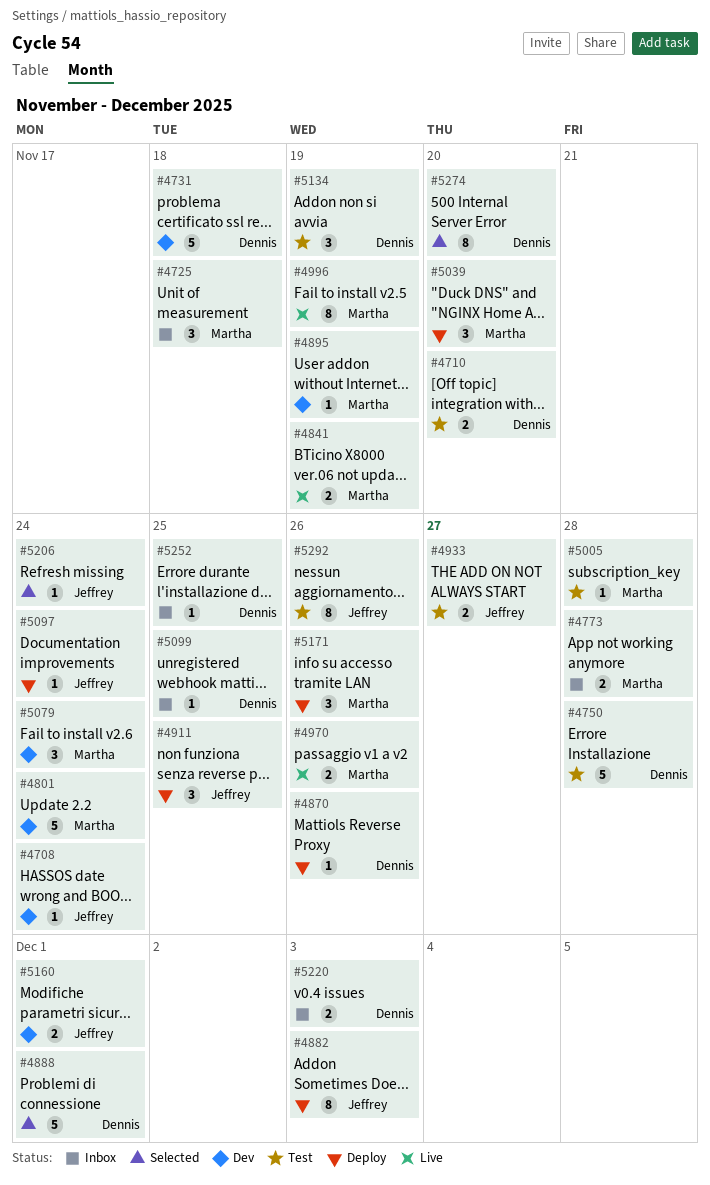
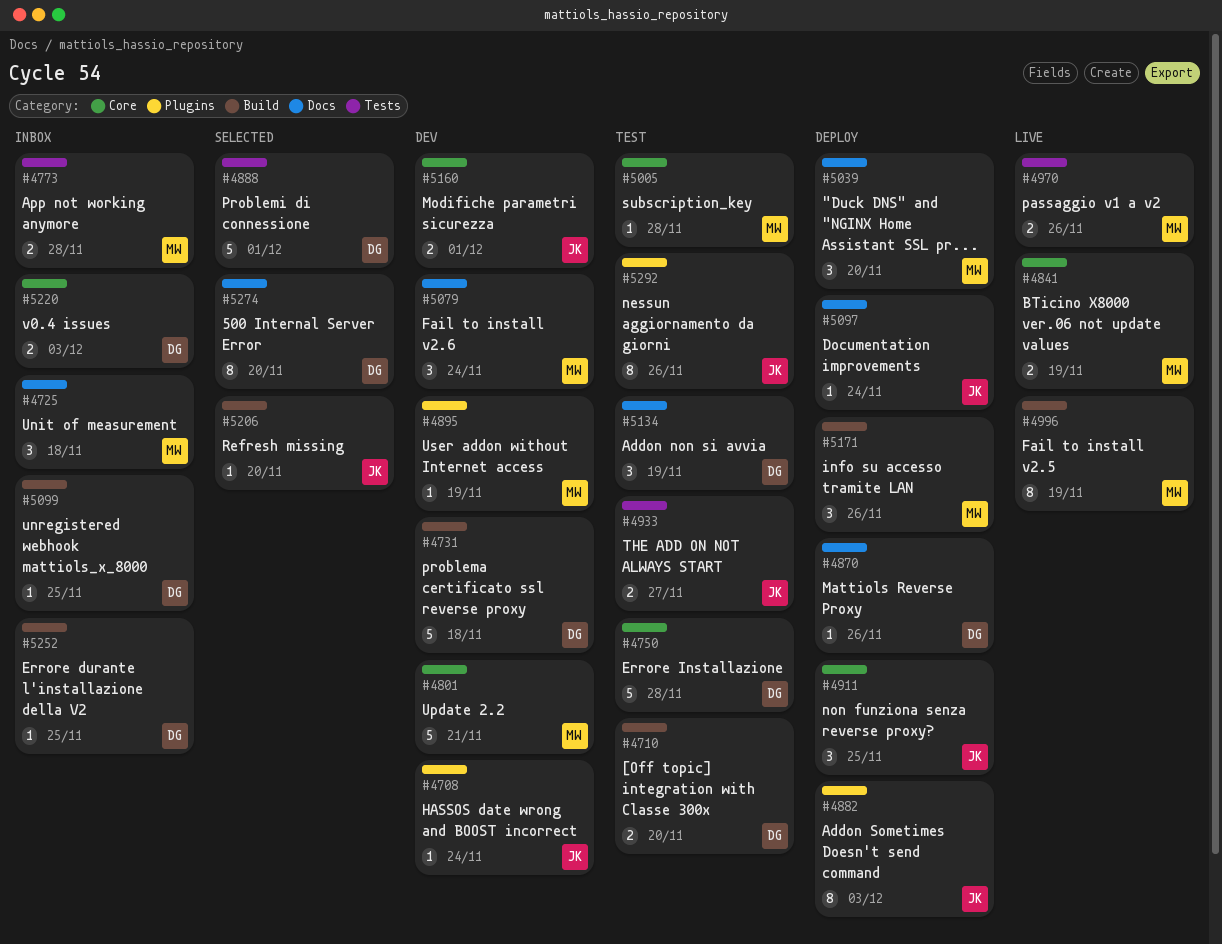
#4801, due: Nov 24 -> Nov 21
#5206, due: Nov 24 -> Nov 20

